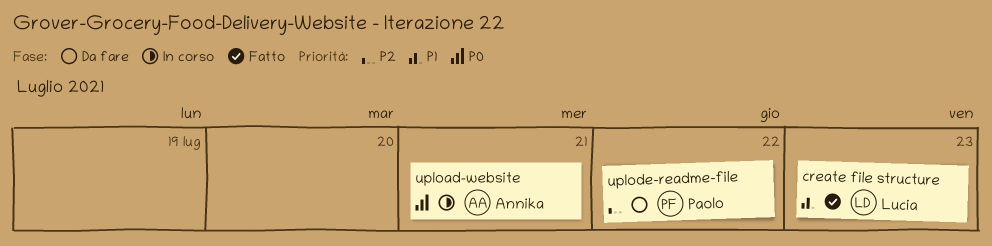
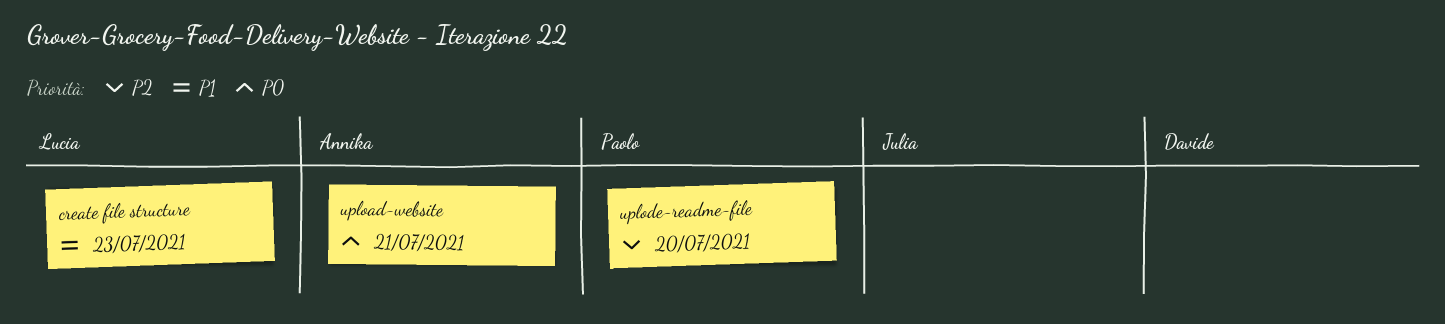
uplode-readme-file, due: Jul 22 -> Jul 20

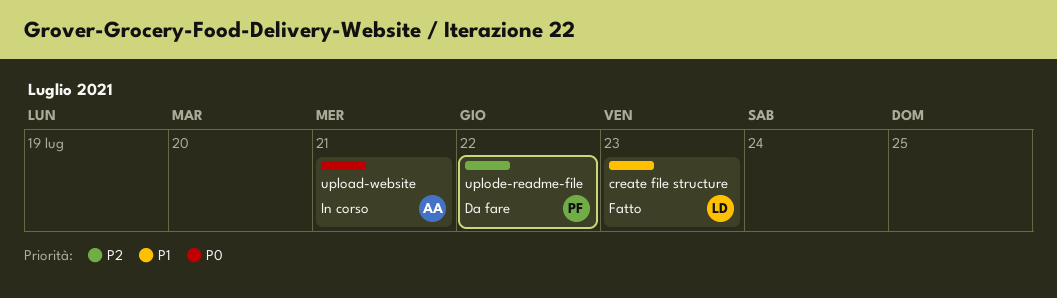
uplode-readme-file, due: Jul 20 -> Jul 22

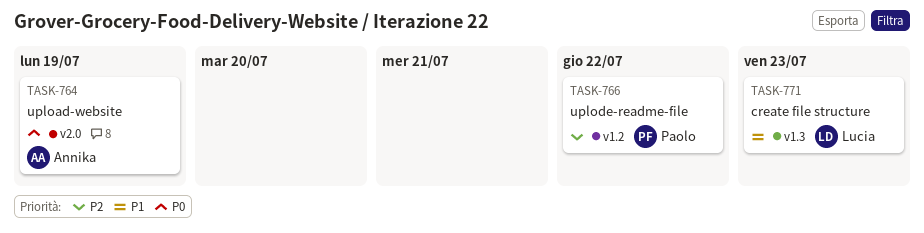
upload-website, due: Jul 21 -> Jul 19

